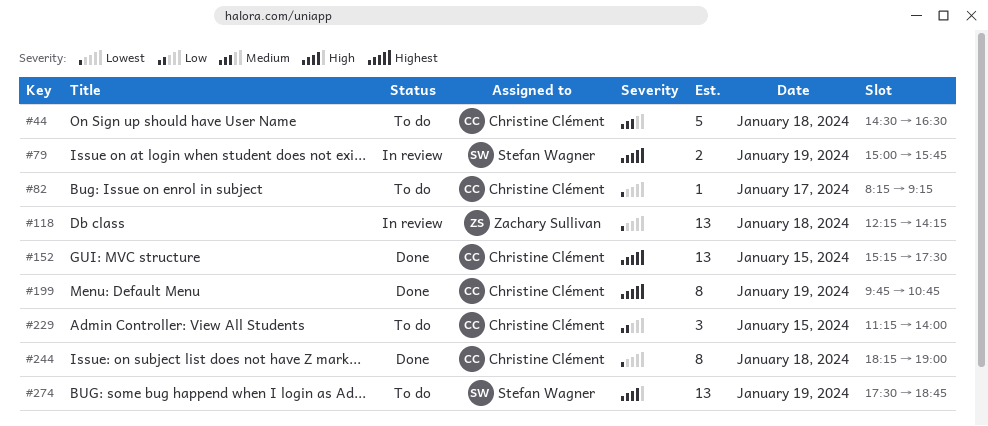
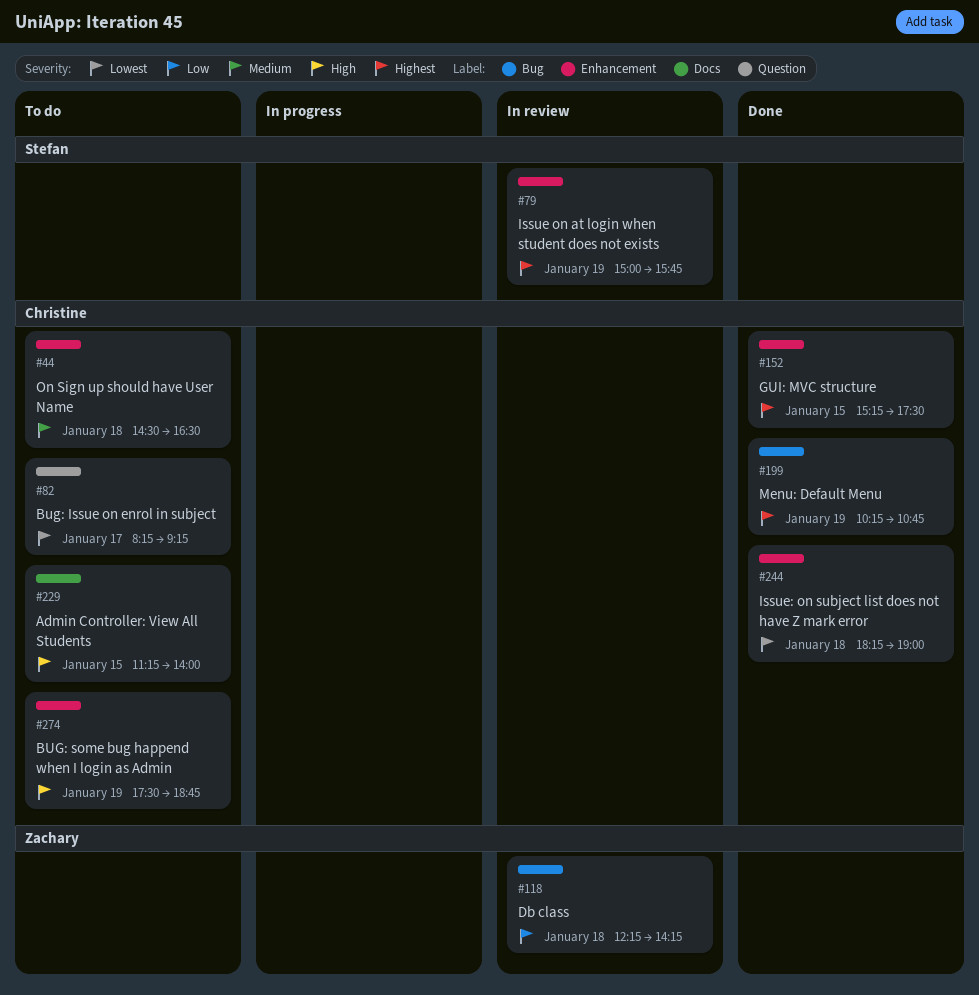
#118, priority: Lowest -> Low
#199, begins: 09:45 -> 10:15
#229, priority: Low -> High
#274, owner: Stefan Wagner -> Christine Clément

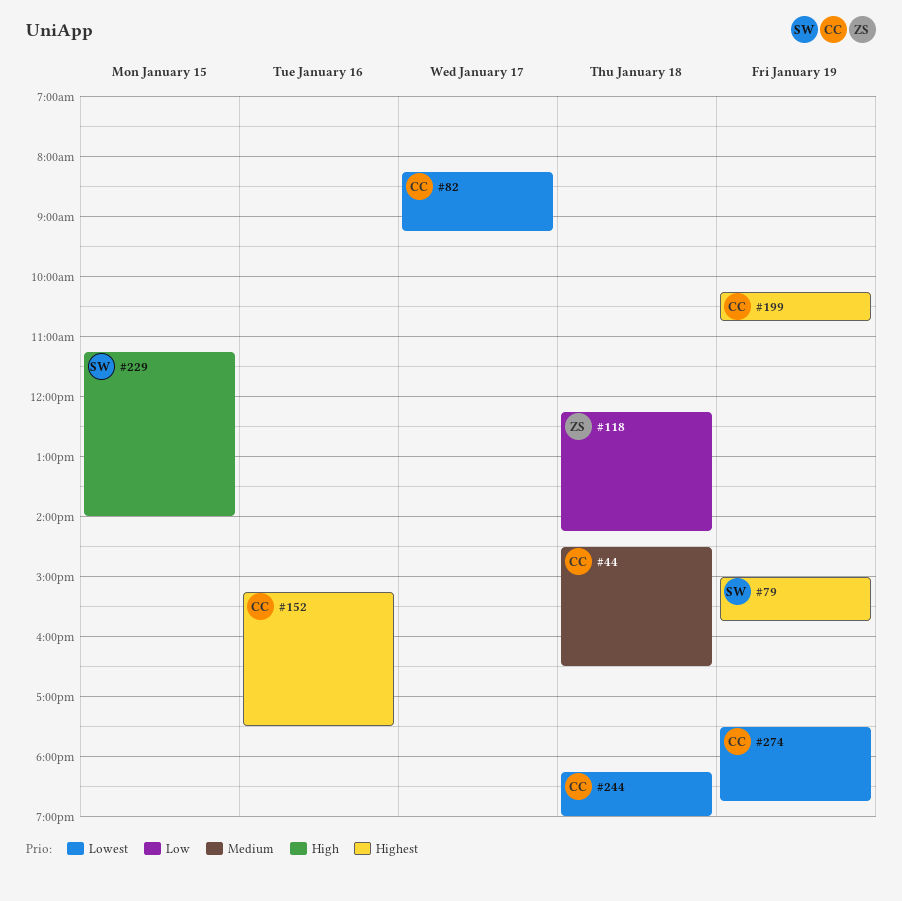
#152, day: Jan 15 -> Jan 16
#229, owner: Christine -> Stefan
#274, priority: High -> Lowest

